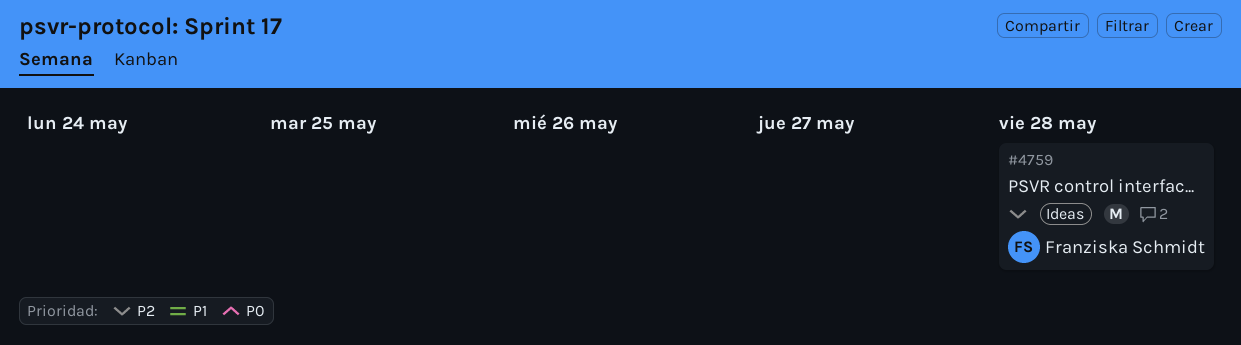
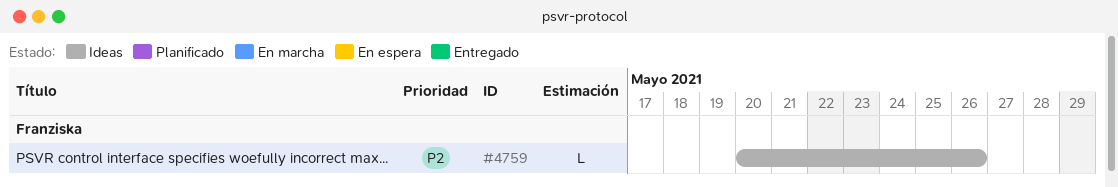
#4759, estimate: M -> L
#4759, due: May 28 -> May 26

